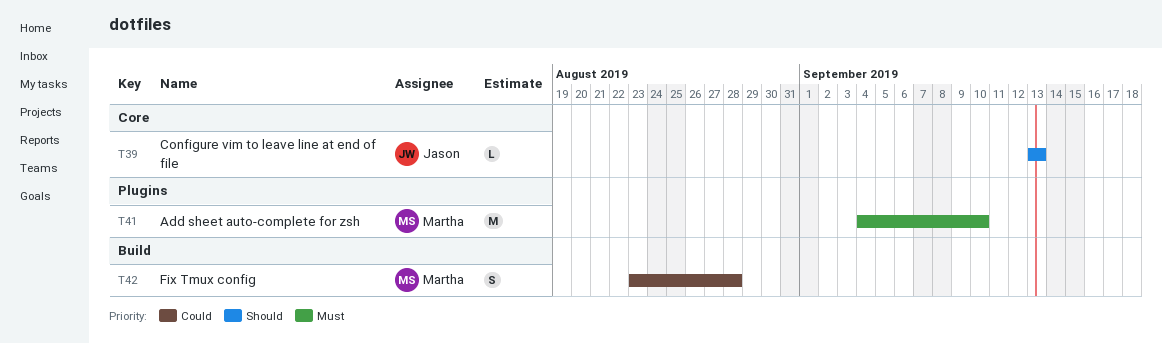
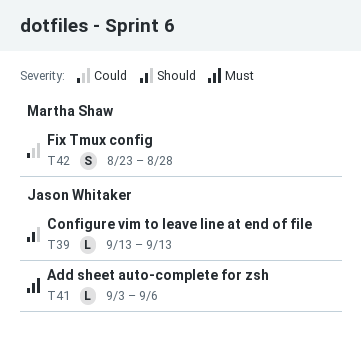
T41, owner: Martha Shaw -> Jason Whitaker
T41, estimate: M -> L
T41, start: Sep 4 -> Sep 3
T41, due: Sep 10 -> Sep 6

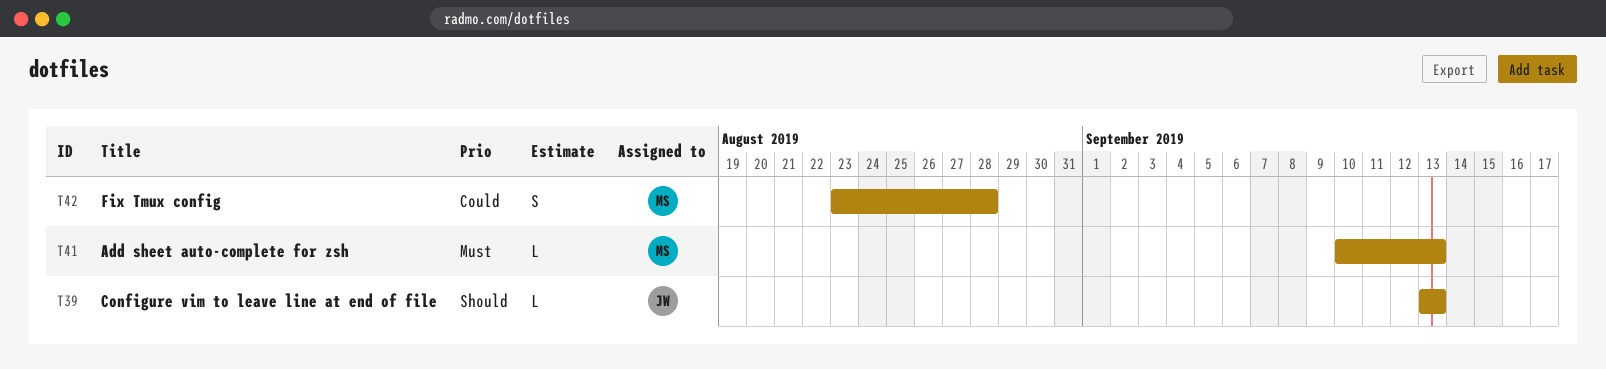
T41, owner: Jason Whitaker -> Martha Shaw
T41, start: Sep 3 -> Sep 10
T41, due: Sep 6 -> Sep 13

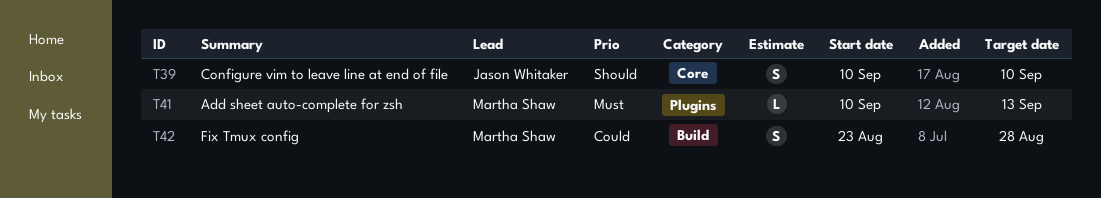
T39, estimate: L -> S
T39, start: Sep 13 -> Sep 10
T39, due: Sep 13 -> Sep 10

